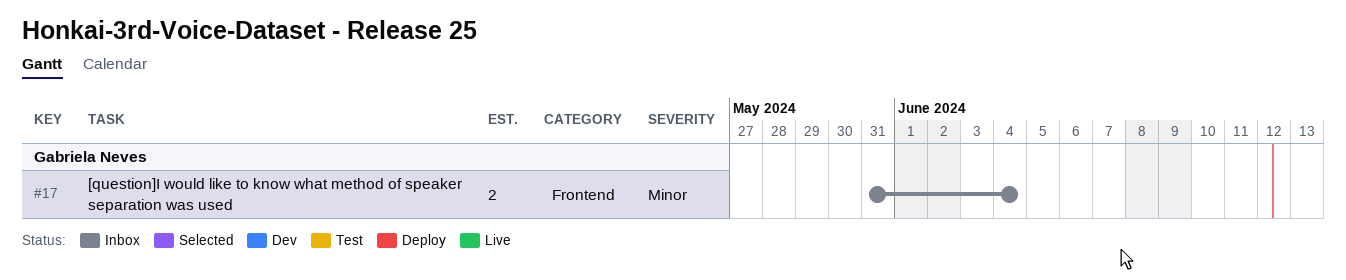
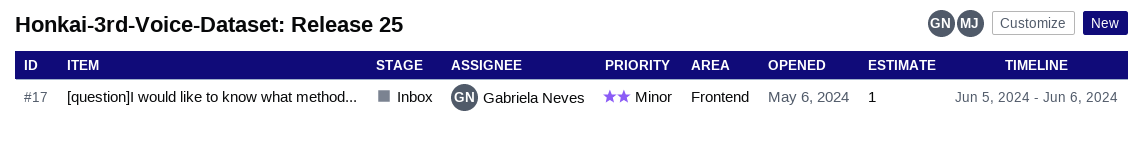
#17, estimate: 2 -> 1
#17, start: May 31 -> Jun 5
#17, due: Jun 4 -> Jun 6

